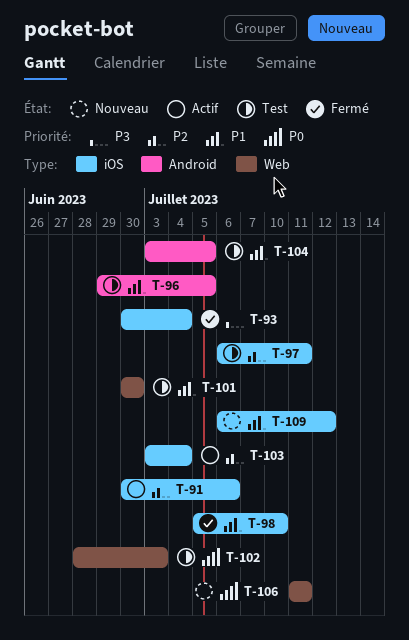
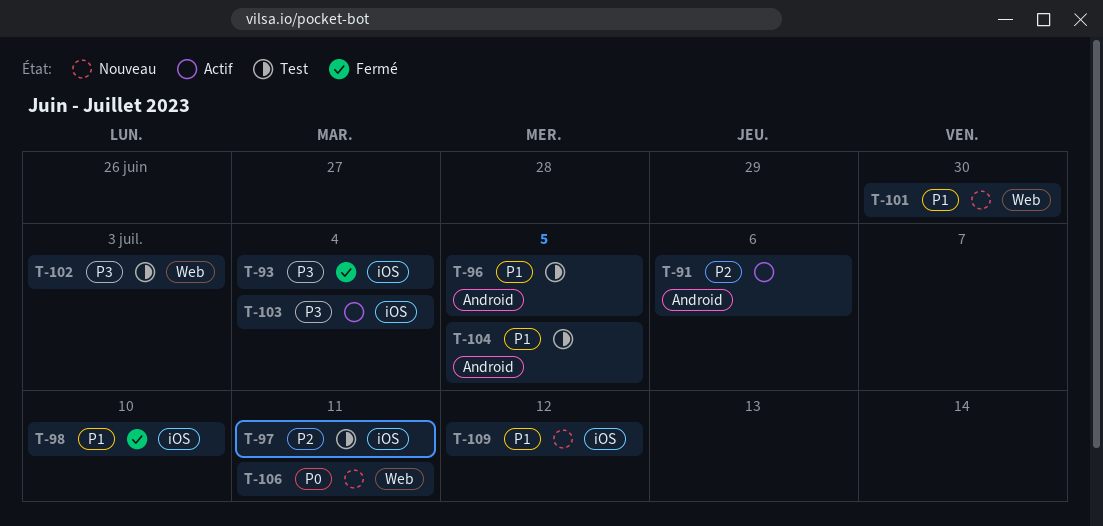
T-91, label: iOS -> Android
T-101, status: Test -> Nouveau
T-102, priority: P0 -> P3
T-103, priority: P2 -> P3

